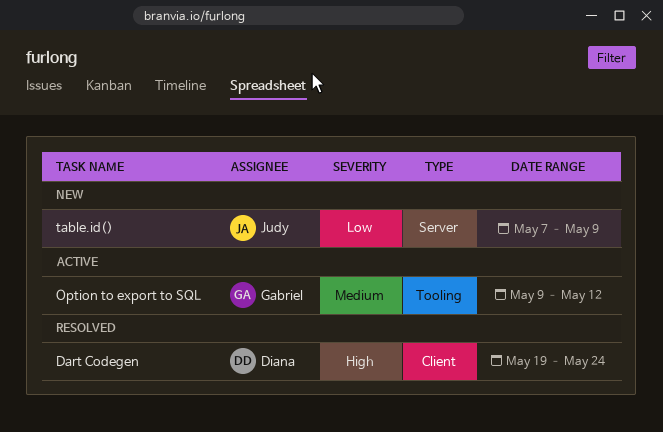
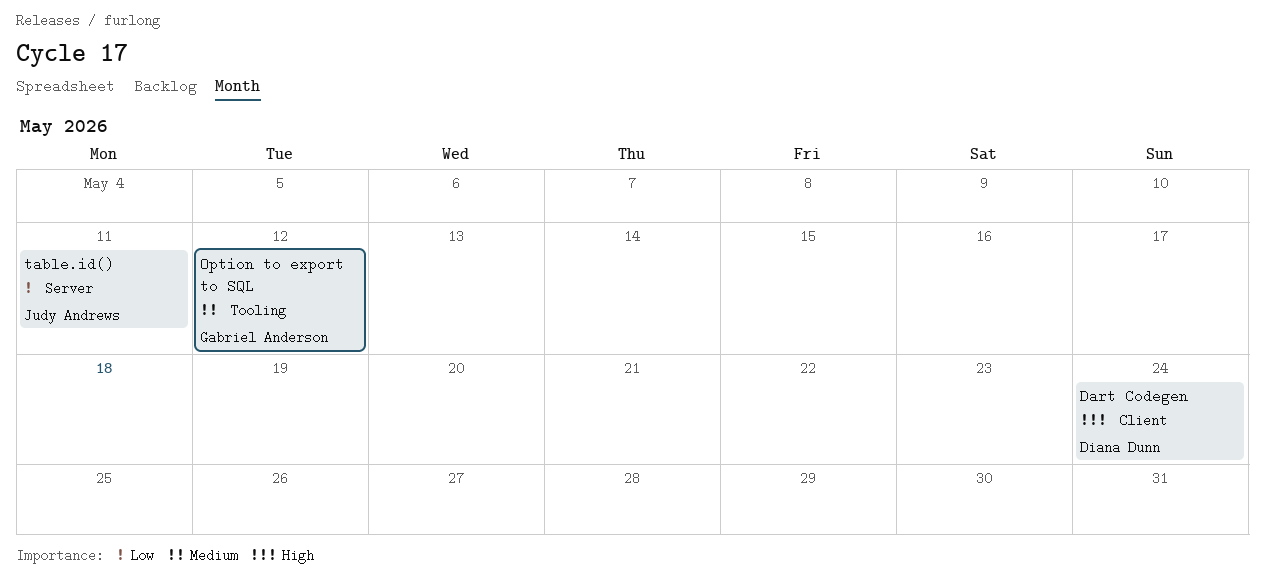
table.id(), due: May 9 -> May 11

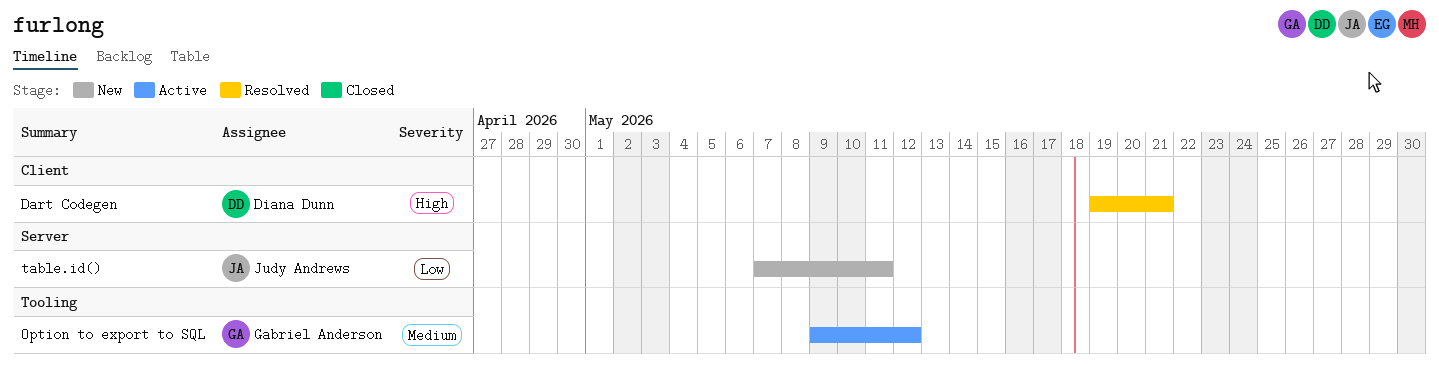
Dart Codegen, due: May 24 -> May 21

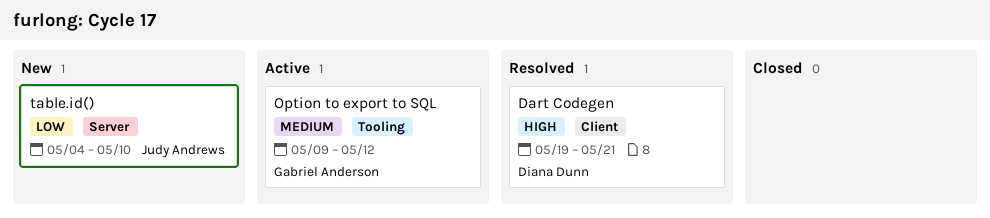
table.id(), start: May 7 -> May 4
table.id(), due: May 11 -> May 10

